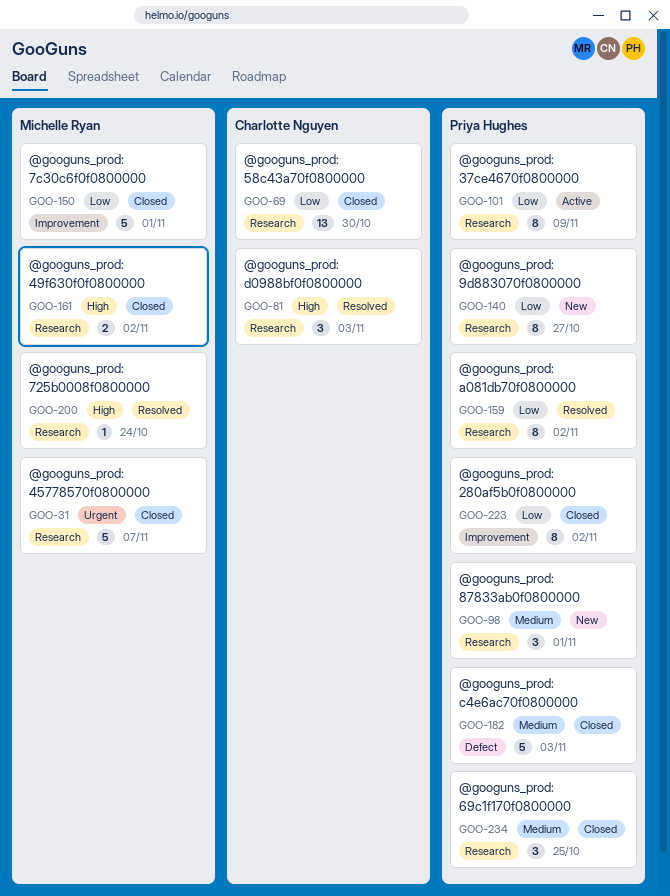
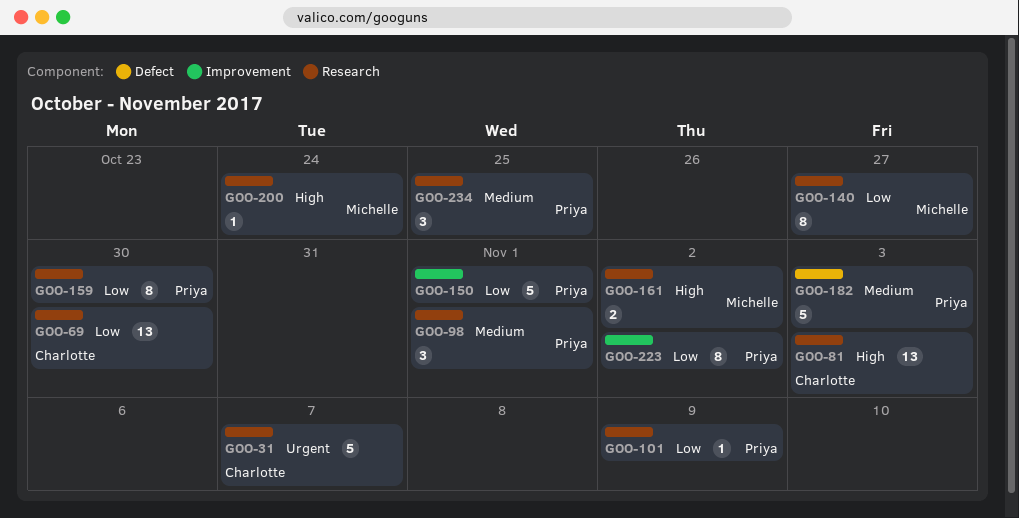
GOO-31, owner: Michelle Ryan -> Charlotte Nguyen
GOO-81, estimate: 3 -> 13
GOO-101, estimate: 8 -> 1
GOO-140, owner: Priya Hughes -> Michelle Ryan
GOO-150, owner: Michelle Ryan -> Priya Hughes
GOO-159, due: Nov 2 -> Oct 30

